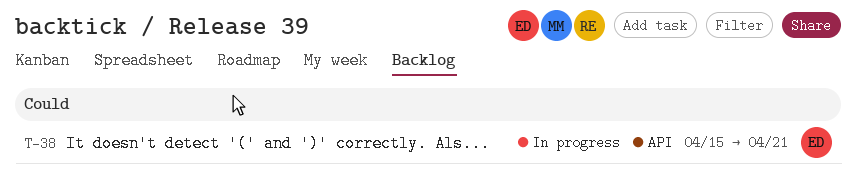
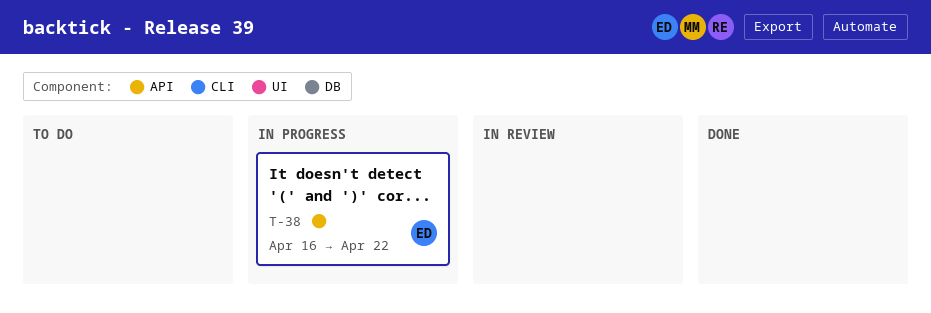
T-38, start: Apr 15 -> Apr 16
T-38, due: Apr 21 -> Apr 22

